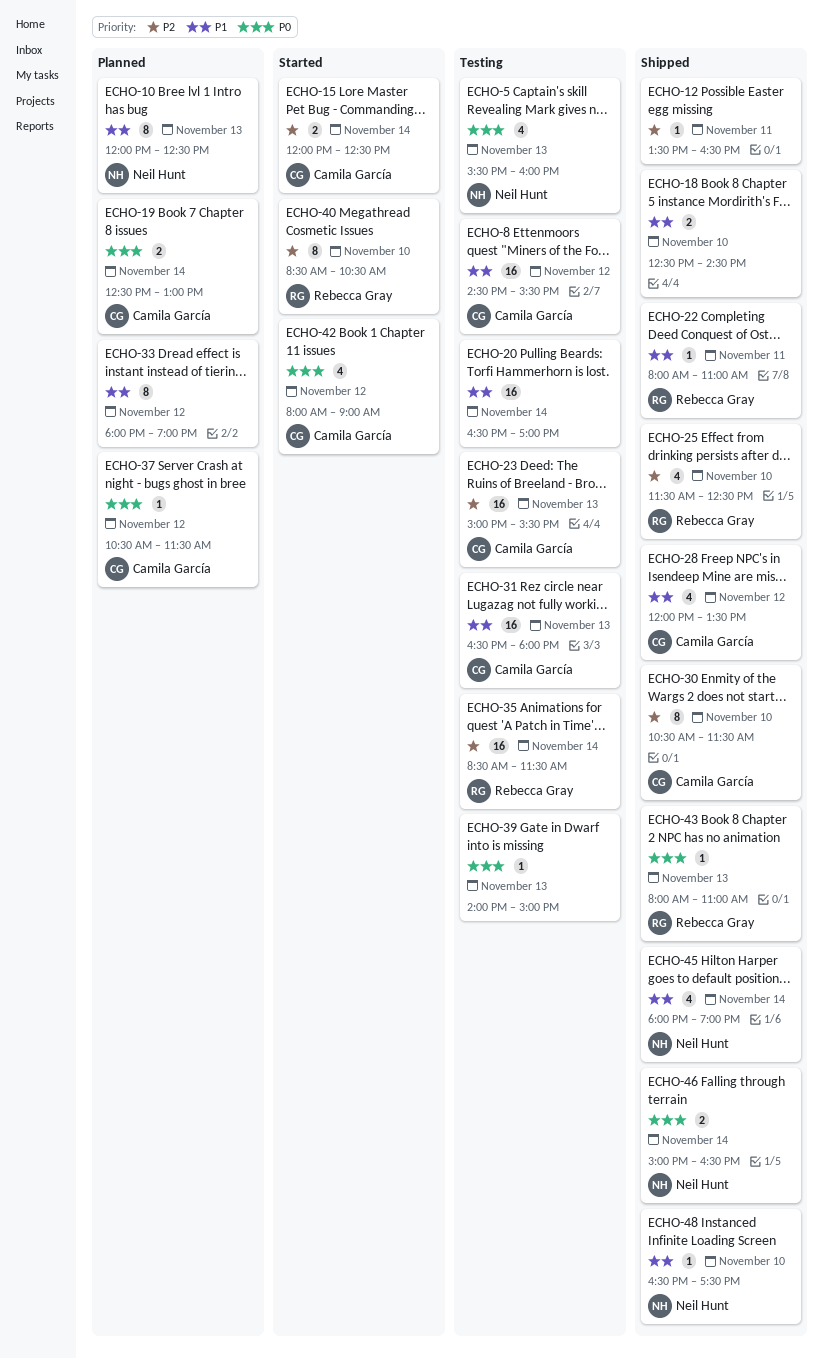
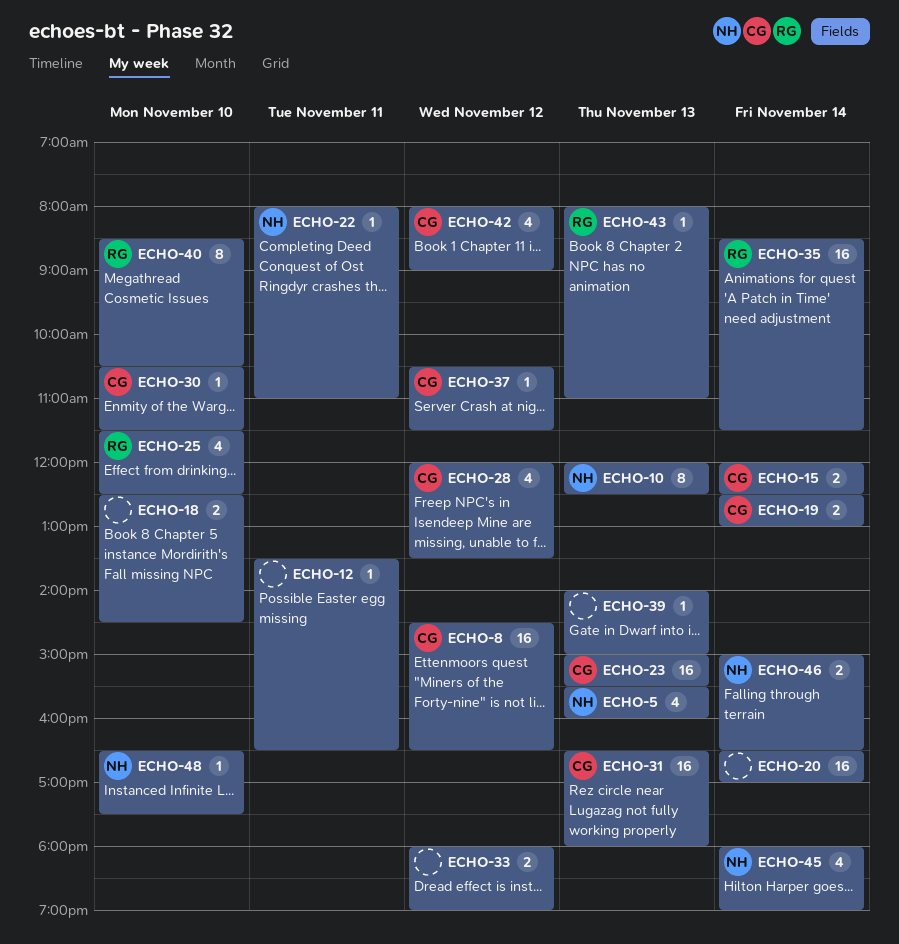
ECHO-8, ends: 15:30 -> 16:30
ECHO-22, owner: Rebecca Gray -> Neil Hunt
ECHO-30, estimate: 8 -> 1
ECHO-33, estimate: 8 -> 2

